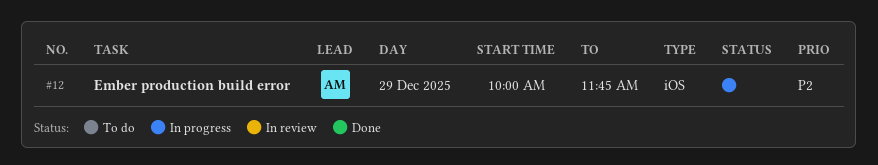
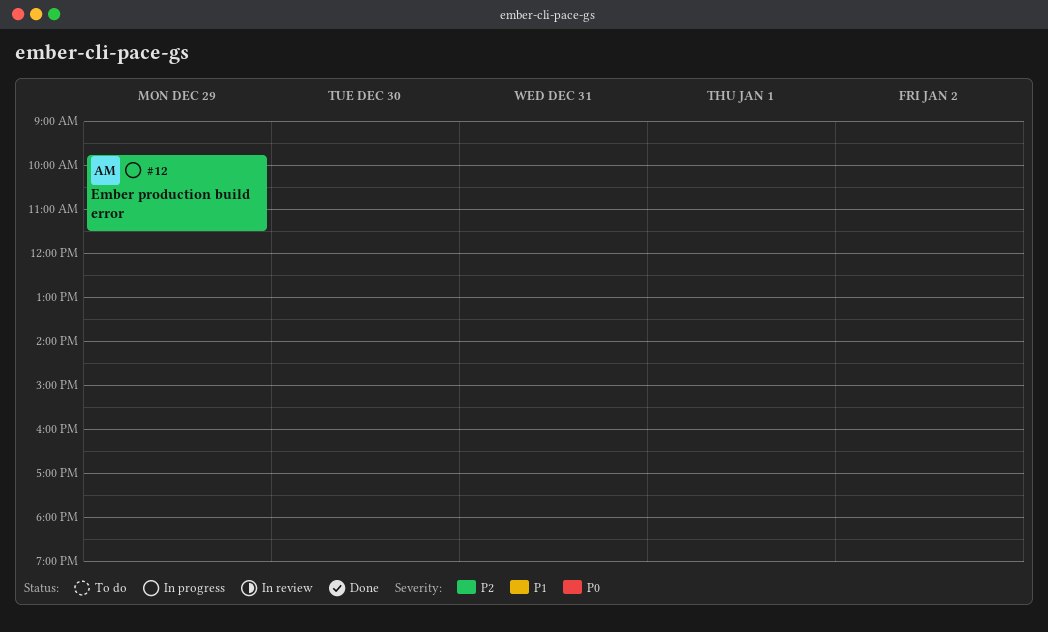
#12, begins: 10:00 -> 09:45
#12, ends: 11:45 -> 11:30

